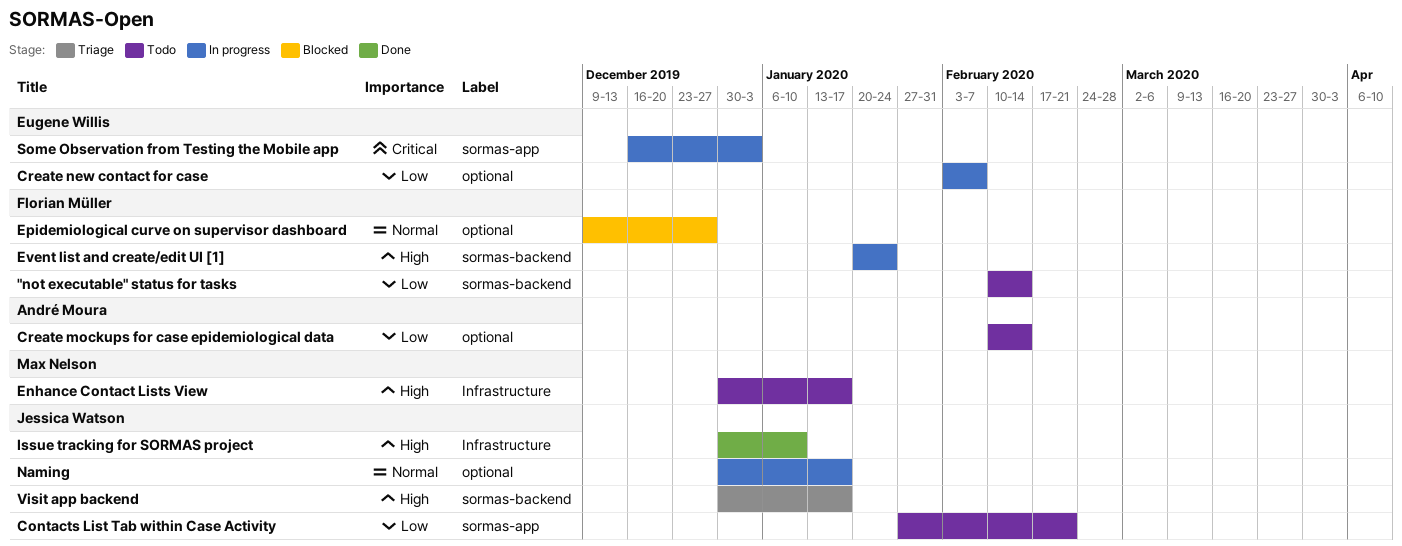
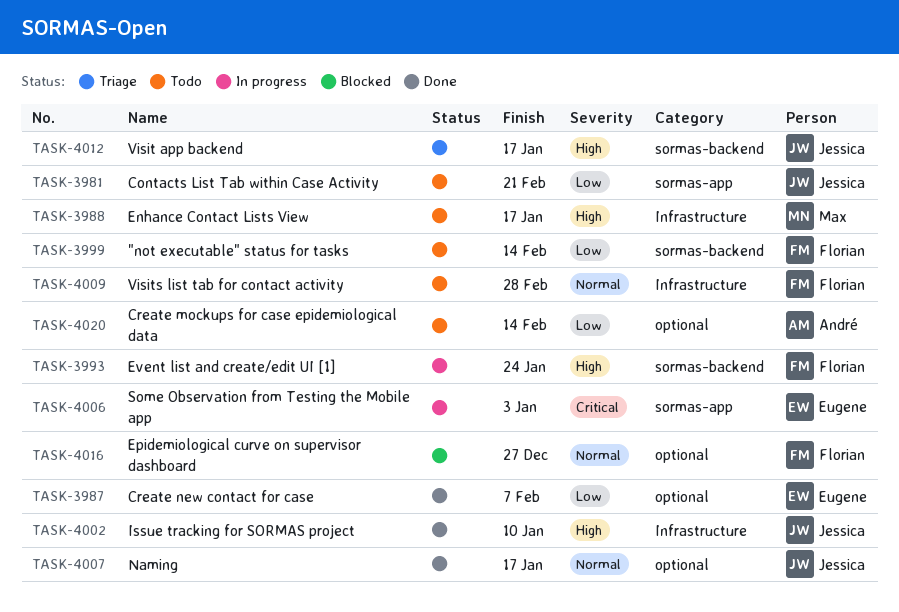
Create new contact for case, status: In progress -> Done
Naming, status: In progress -> Done
Visits list tab for contact activity: none -> present

